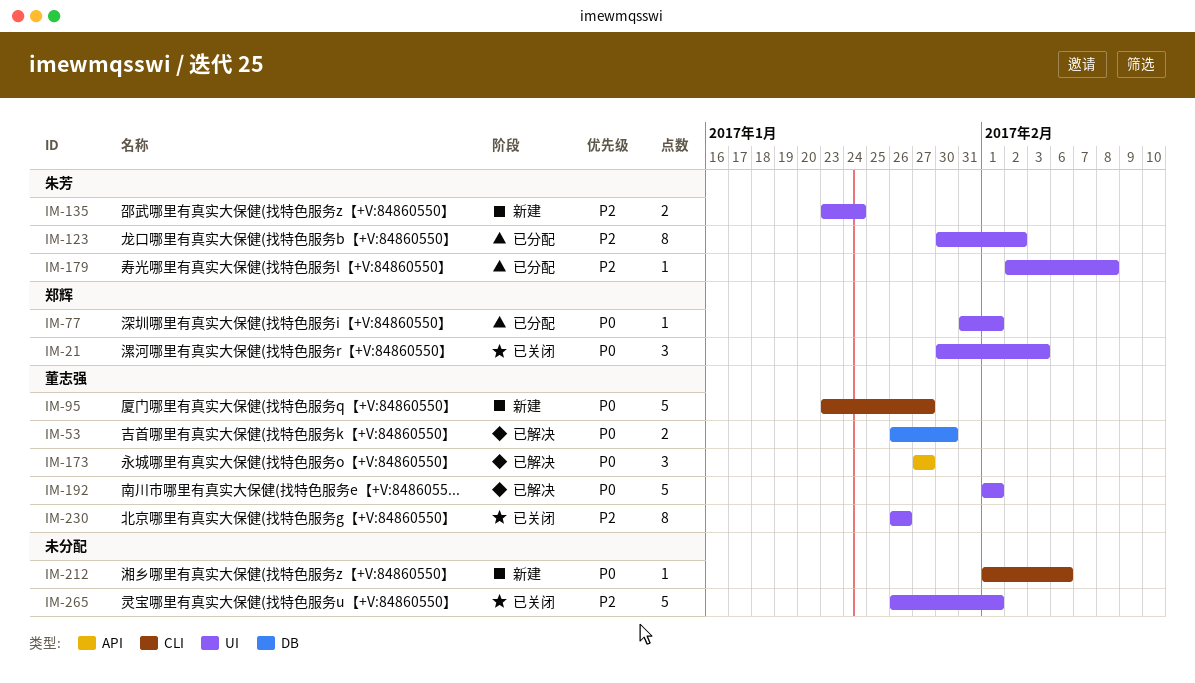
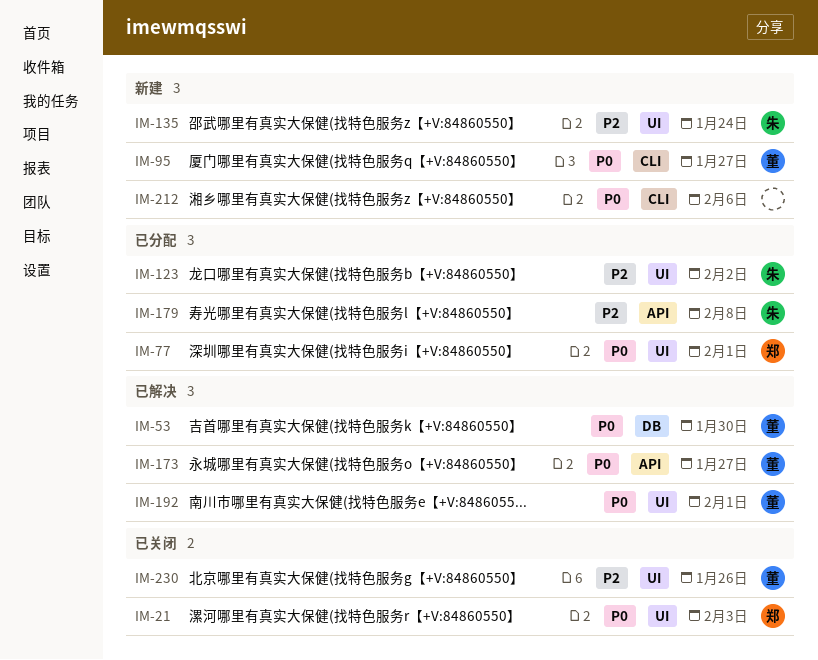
IM-179, label: UI -> API
IM-265: present -> none

